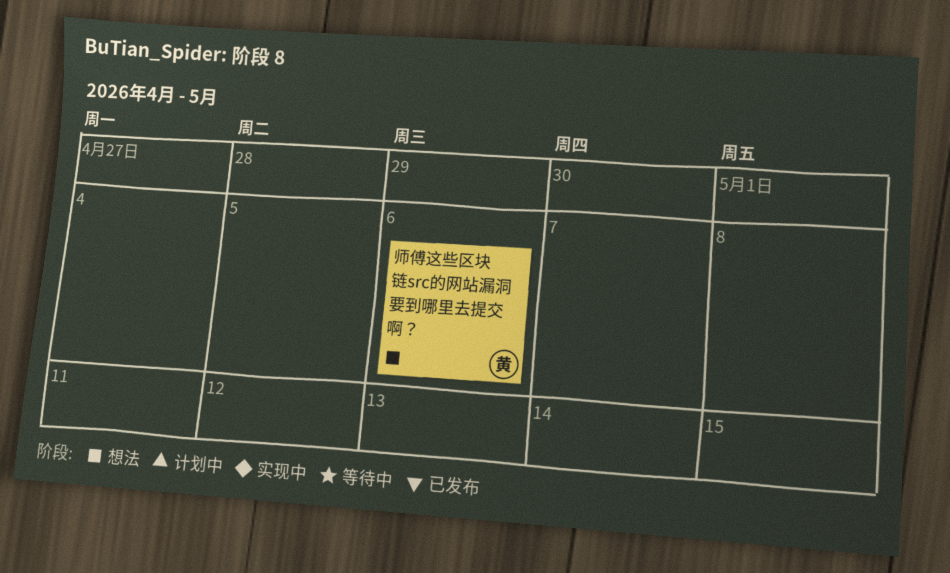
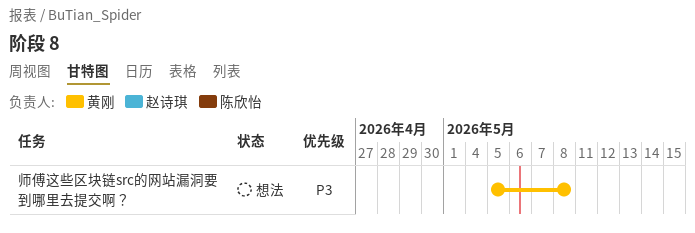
师傅这些区块链src的网站漏洞要到哪里去提交啊？, due: May 6 -> May 8

